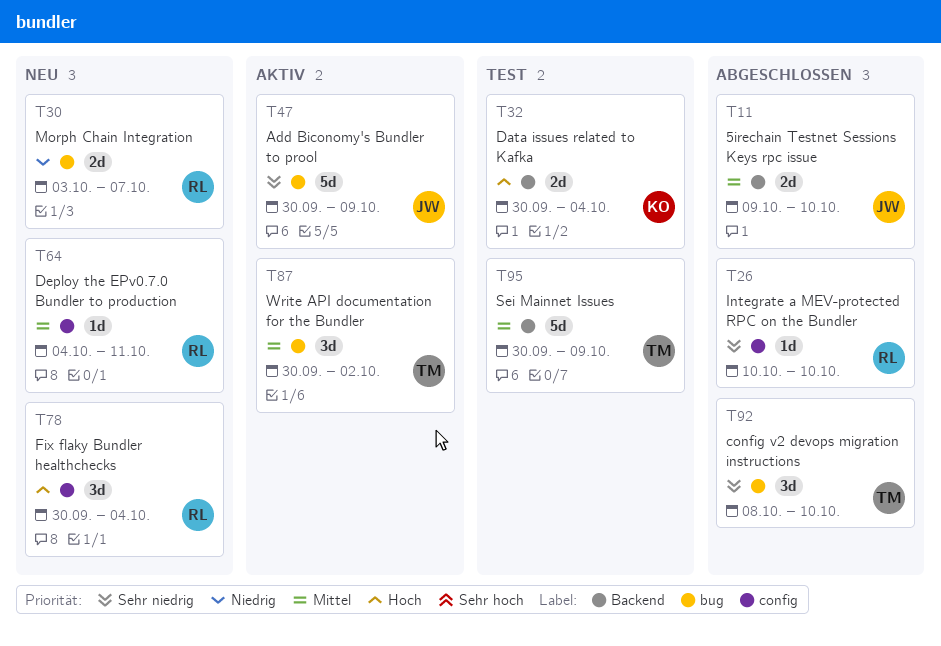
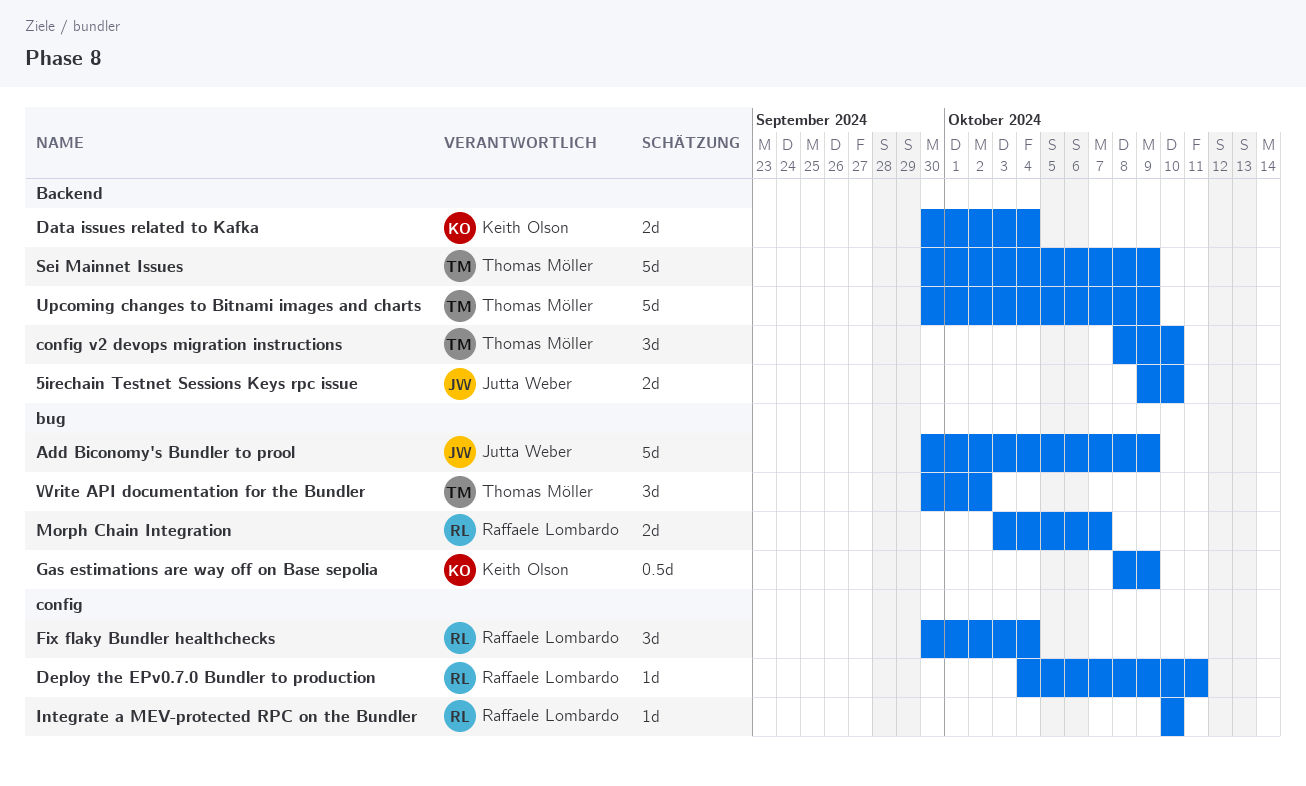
config v2 devops migration instructions, label: bug -> Backend
Gas estimations are way off on Base sepolia: none -> present
Upcoming changes to Bitnami images and charts: none -> present

